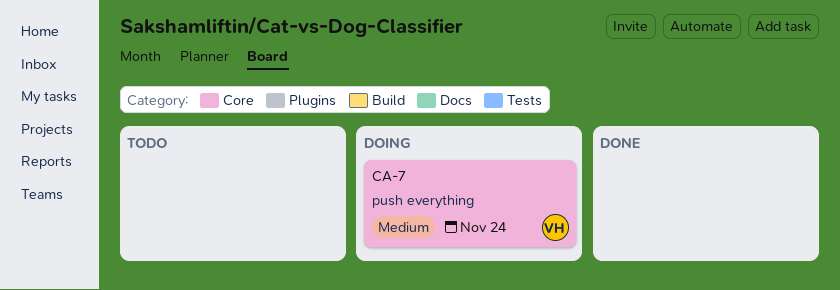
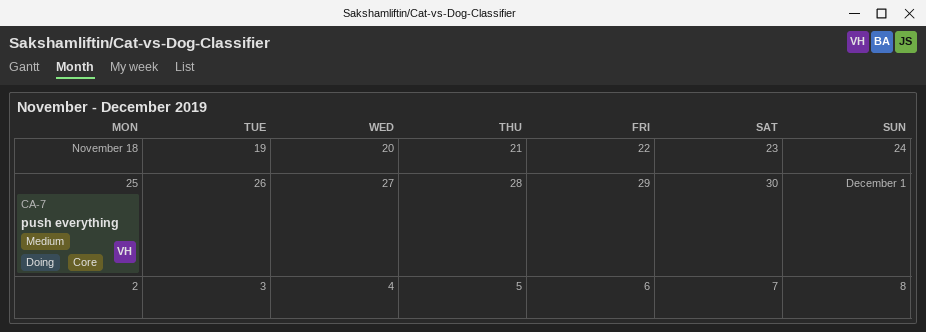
CA-7, due: Nov 24 -> Nov 25

